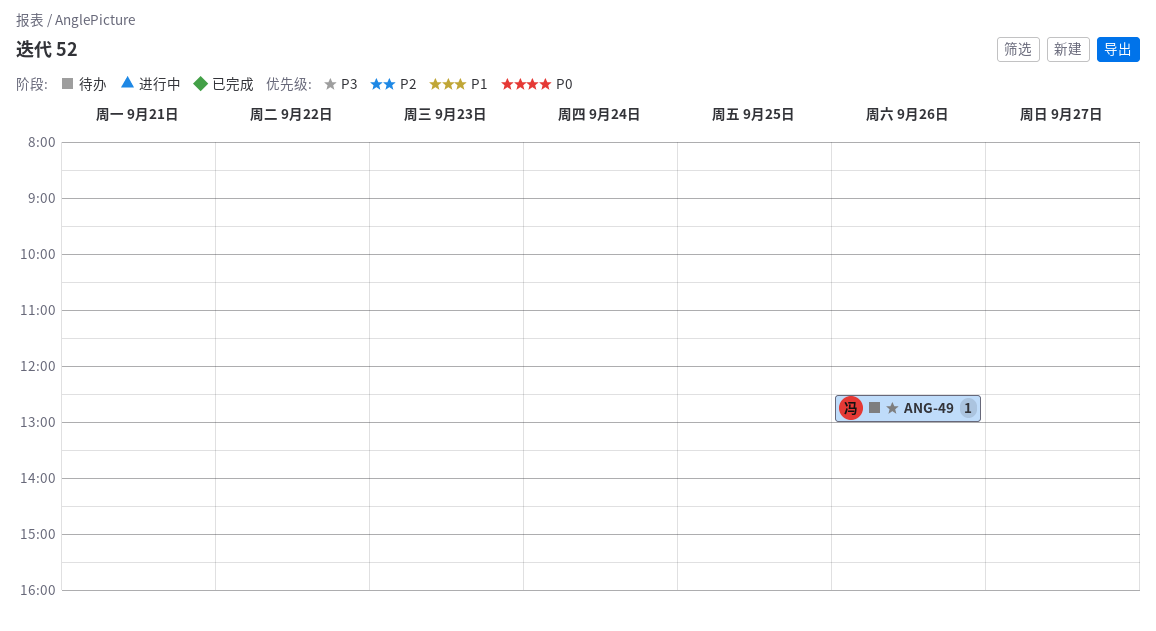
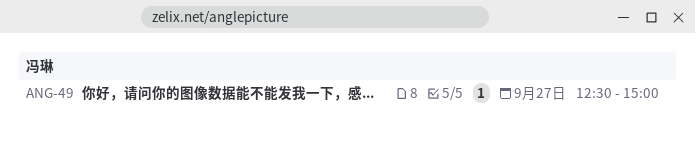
ANG-49, day: Sep 26 -> Sep 27
ANG-49, ends: 13:00 -> 15:00

